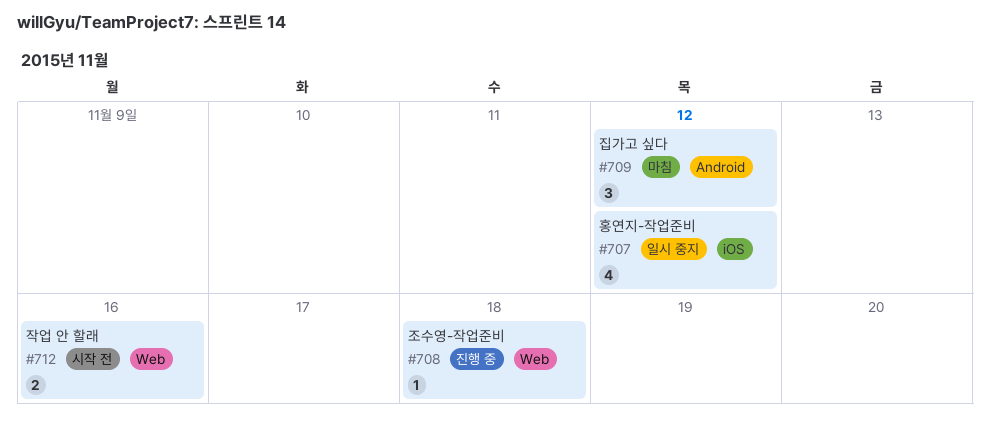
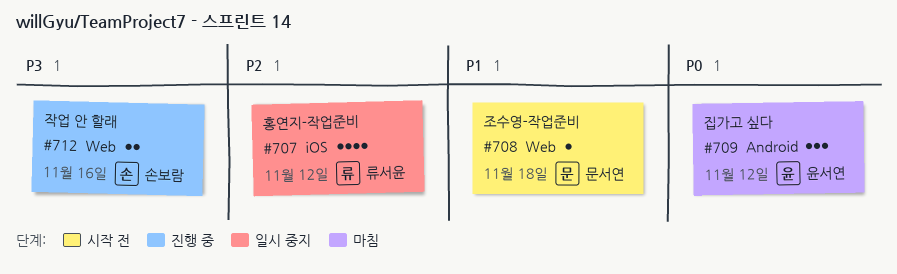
#708, status: 진행 중 -> 시작 전
#712, status: 시작 전 -> 진행 중

